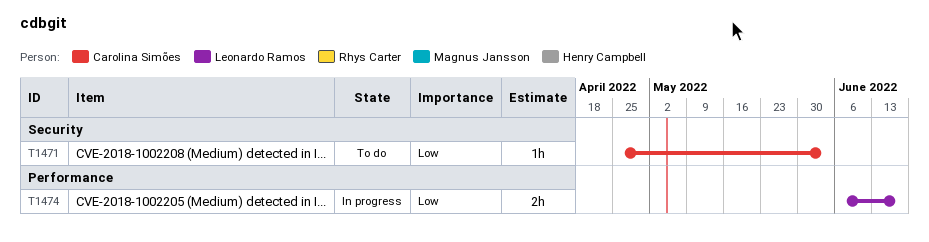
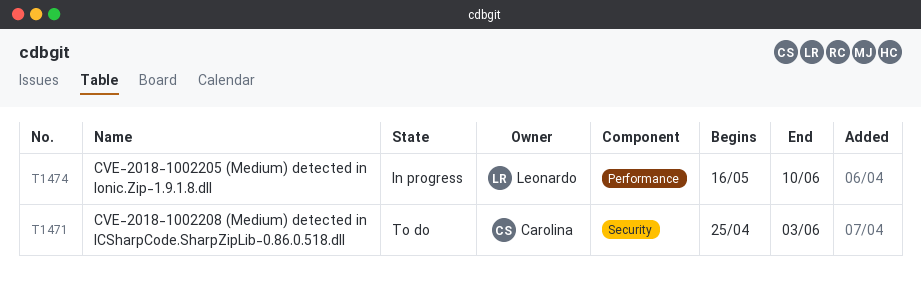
T1474, start: Jun 6 -> May 16
T1474, due: Jun 17 -> Jun 10

